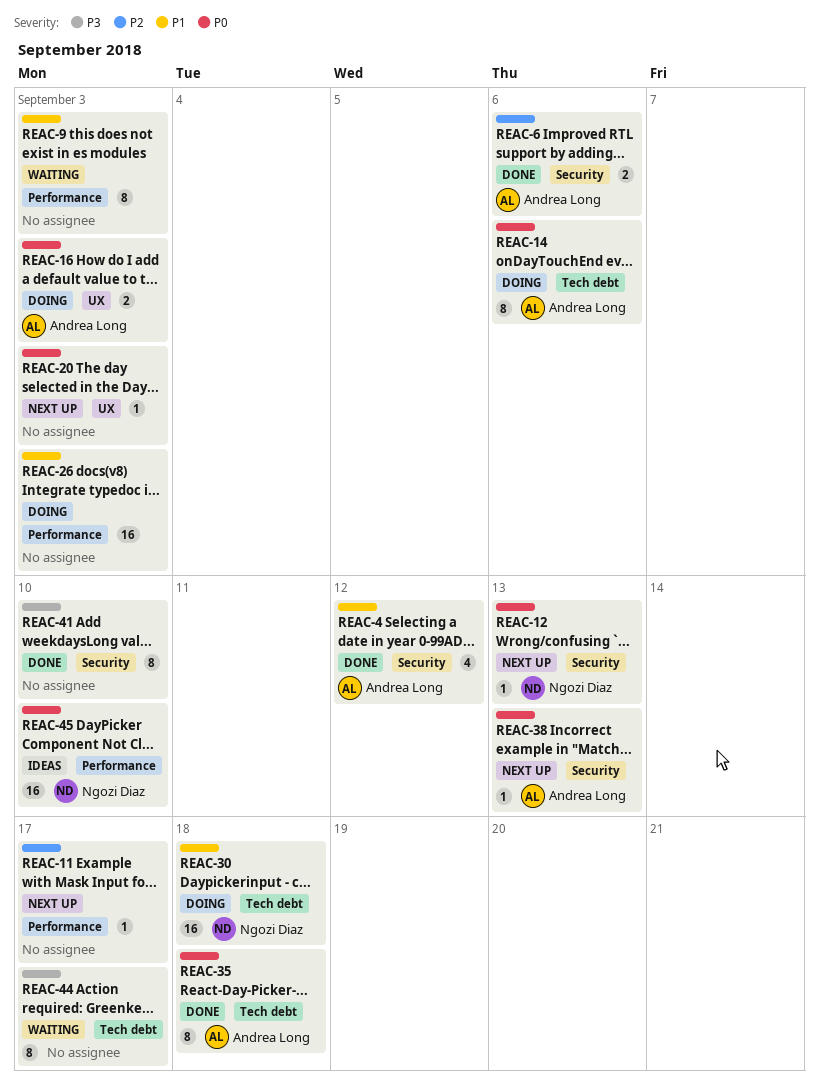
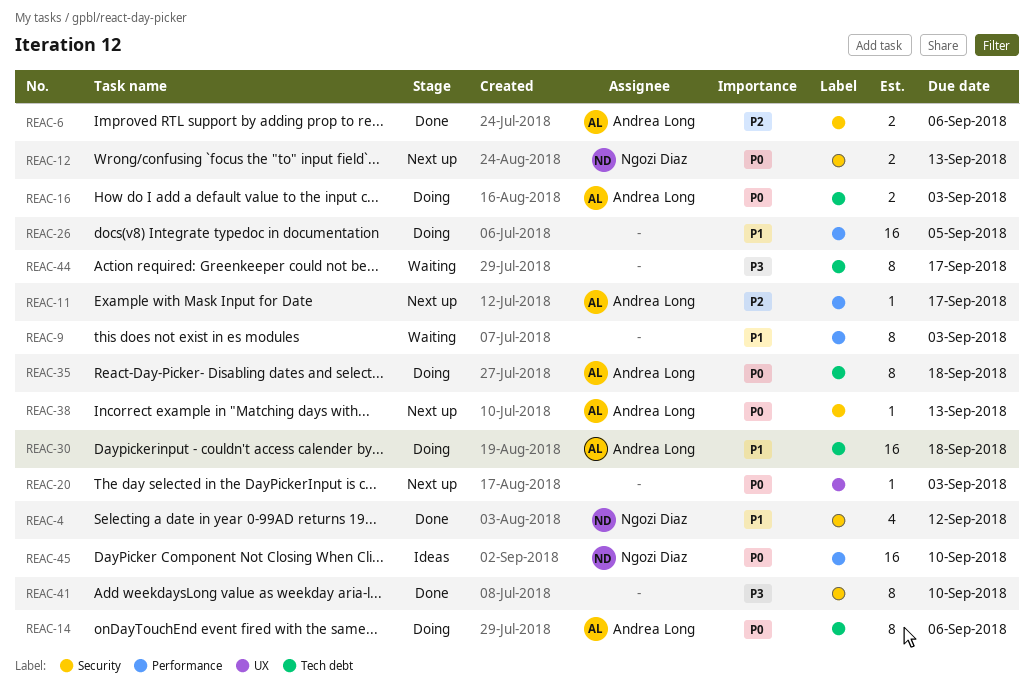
REAC-4, owner: Andrea Long -> Ngozi Diaz
REAC-11, owner: none -> Andrea Long
REAC-12, estimate: 1 -> 2
REAC-16, label: UX -> Tech debt
REAC-26, due: Sep 3 -> Sep 5
REAC-30, owner: Ngozi Diaz -> Andrea Long
REAC-35, status: Done -> Doing

